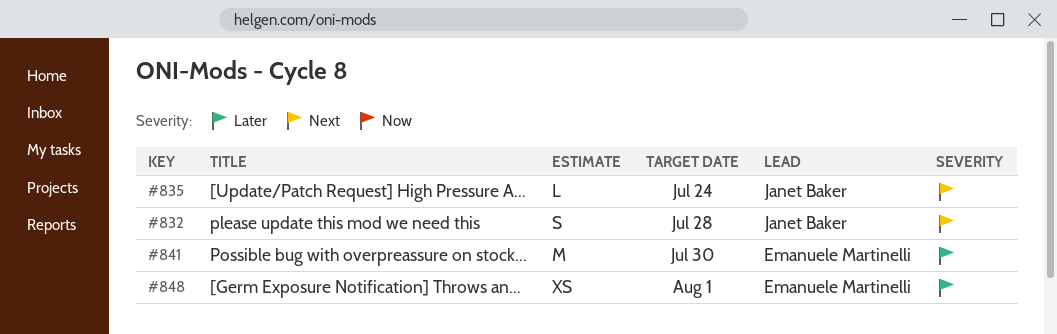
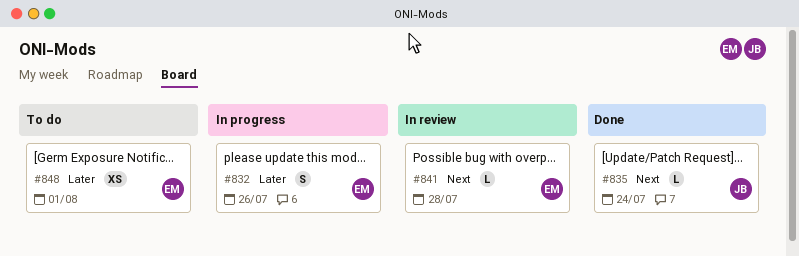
#832, owner: Janet Baker -> Emanuele Martinelli
#832, priority: Next -> Later
#832, due: Jul 28 -> Jul 26
#841, priority: Later -> Next
#841, estimate: M -> L
#841, due: Jul 30 -> Jul 28

